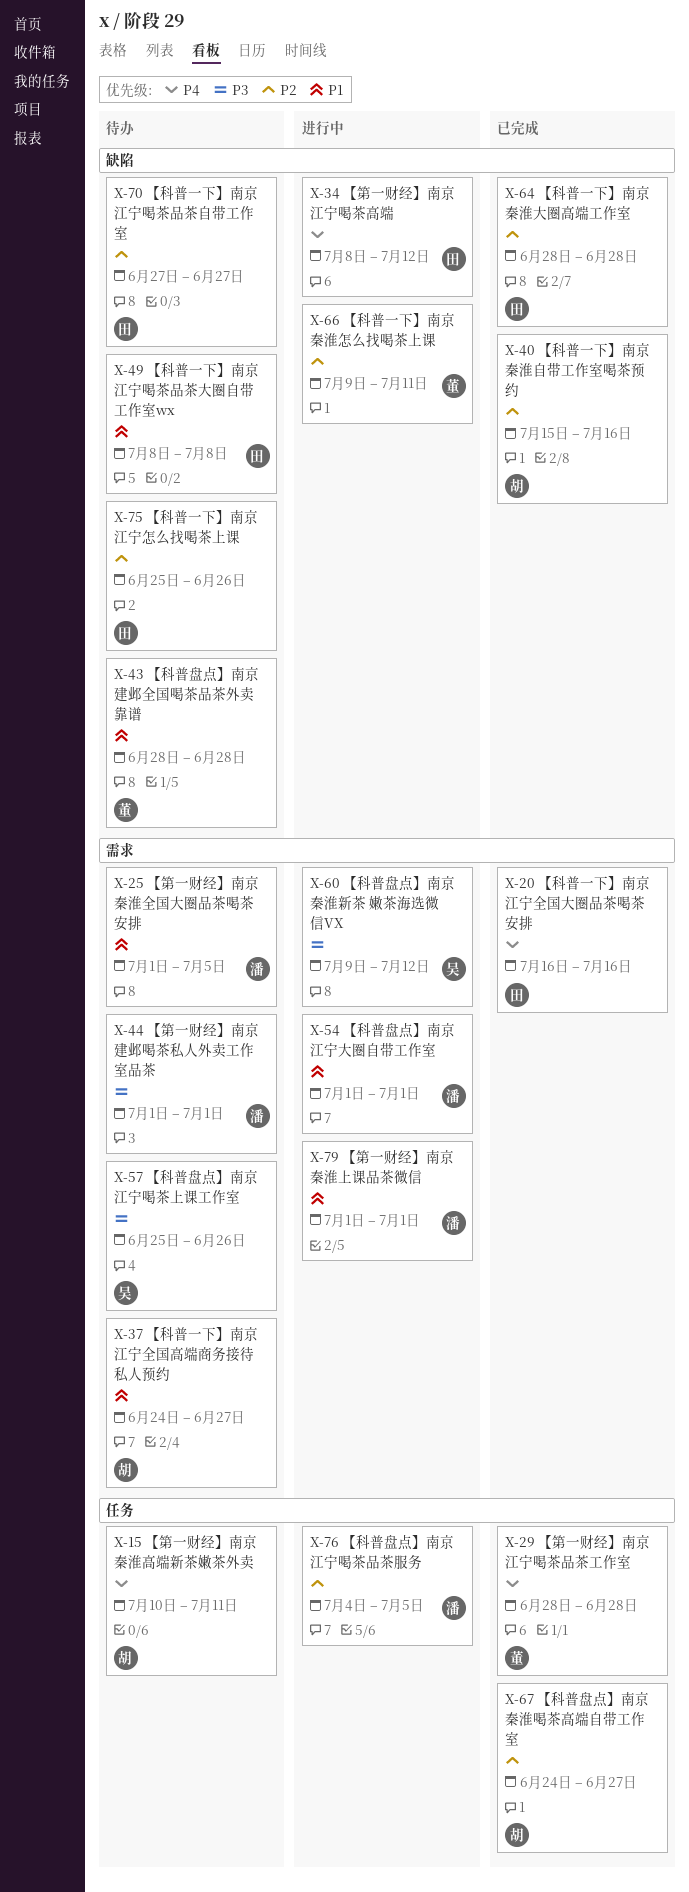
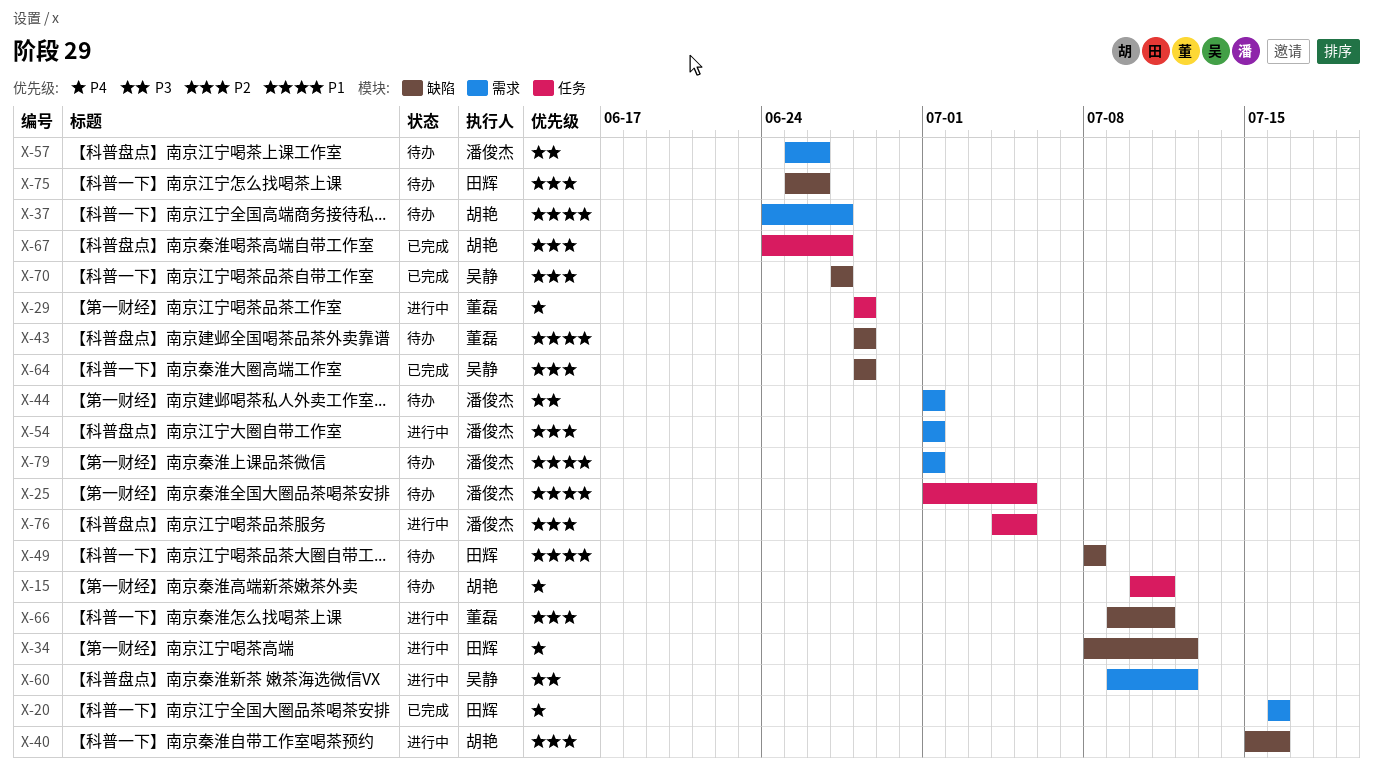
X-25, label: 需求 -> 任务
X-29, status: 已完成 -> 进行中
X-40, status: 已完成 -> 进行中
X-54, priority: P1 -> P2
X-57, owner: 吴静 -> 潘俊杰
X-64, owner: 田辉 -> 吴静
X-70, status: 待办 -> 已完成
X-70, owner: 田辉 -> 吴静
X-79, status: 进行中 -> 待办

